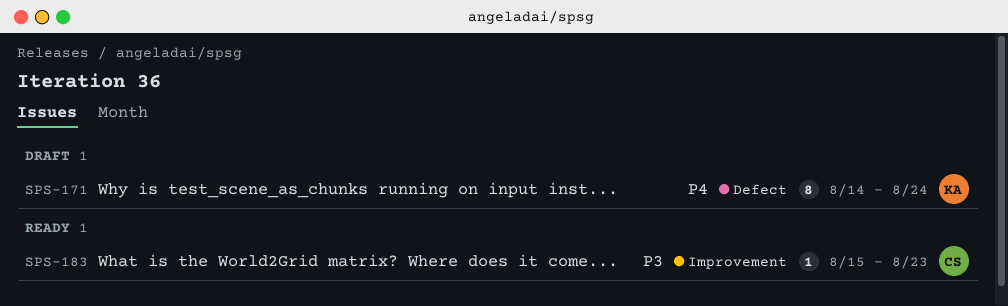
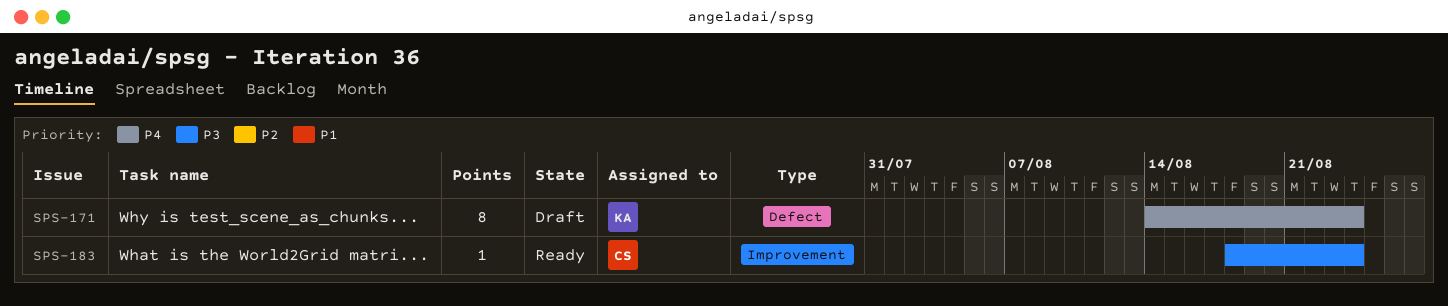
SPS-183, start: Aug 15 -> Aug 18
SPS-183, due: Aug 23 -> Aug 24

